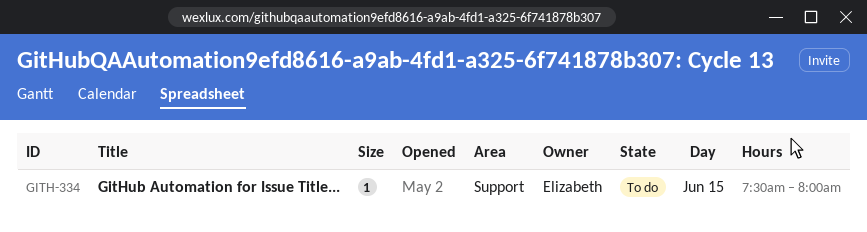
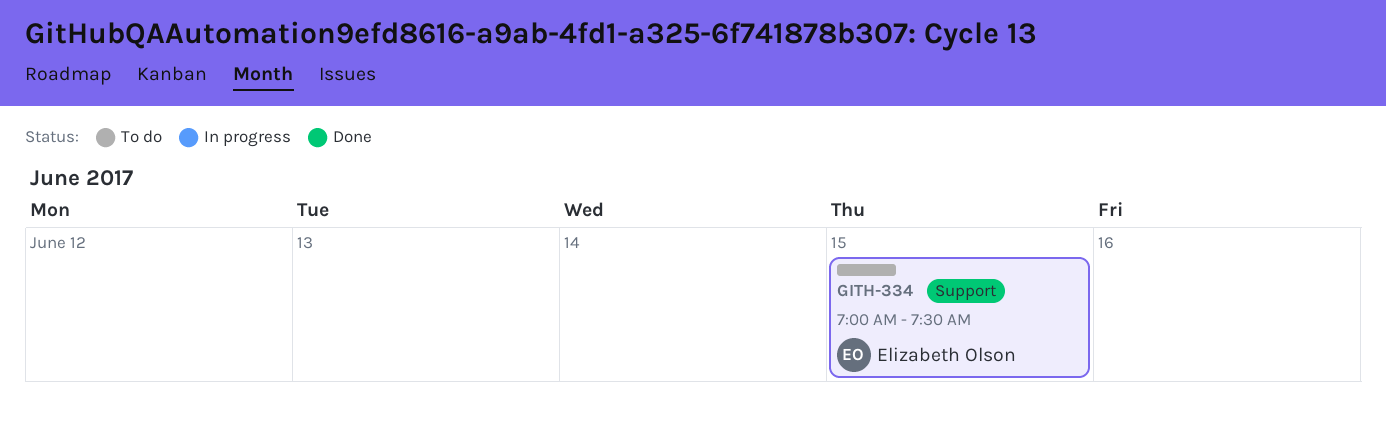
GITH-334, begins: 07:30 -> 07:00
GITH-334, ends: 08:00 -> 07:30

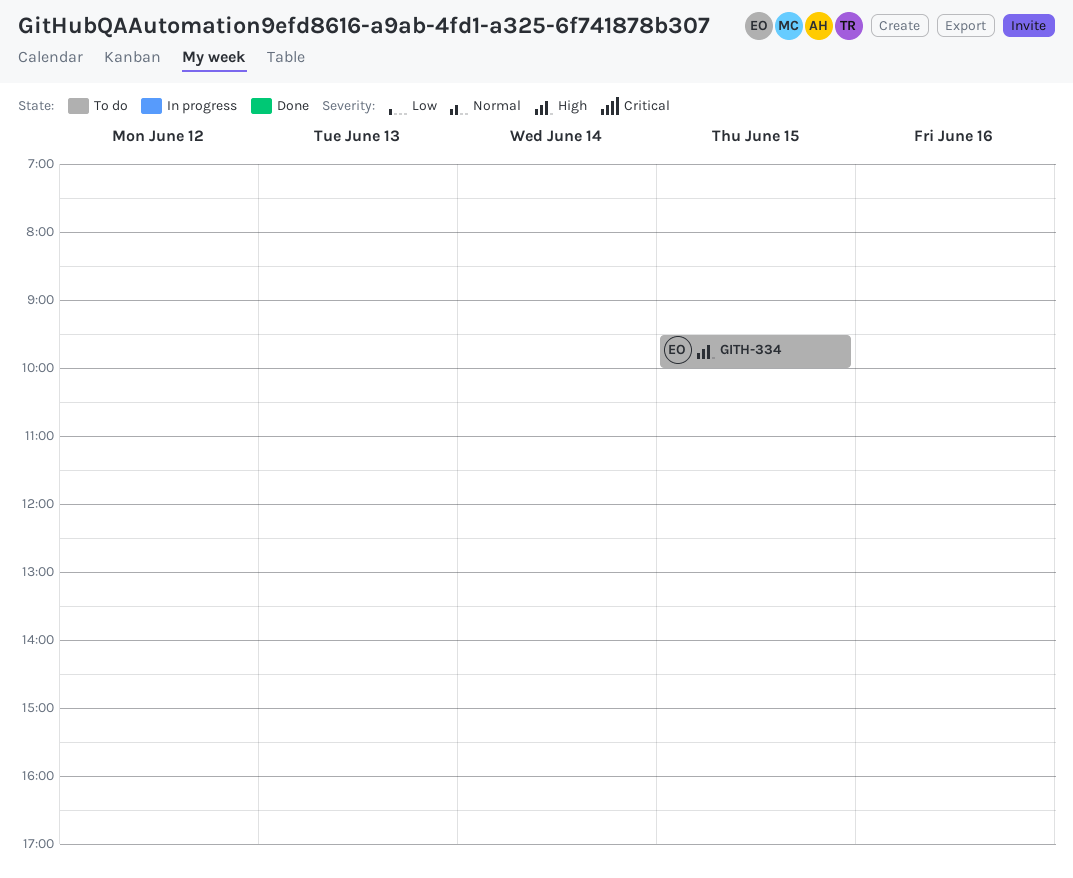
GITH-334, begins: 07:00 -> 09:30
GITH-334, ends: 07:30 -> 10:00

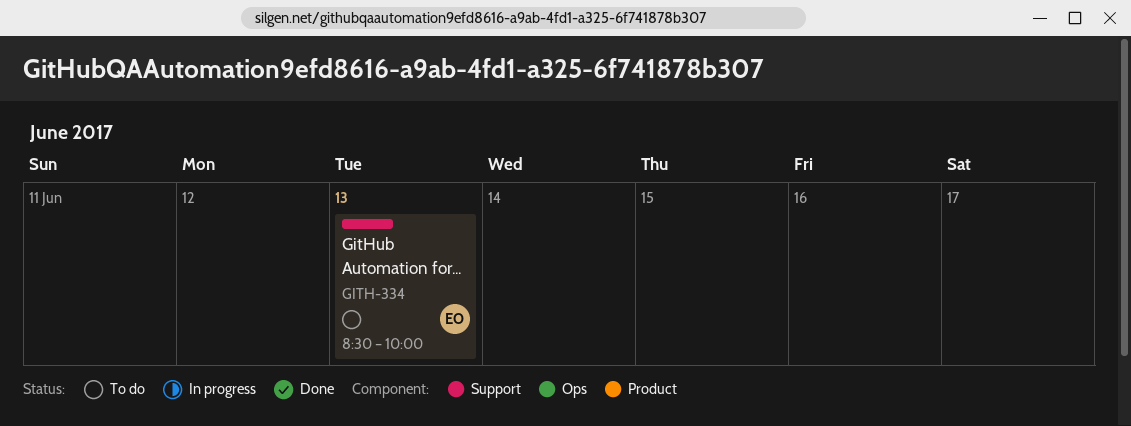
GITH-334, day: Jun 15 -> Jun 13
GITH-334, begins: 09:30 -> 08:30

